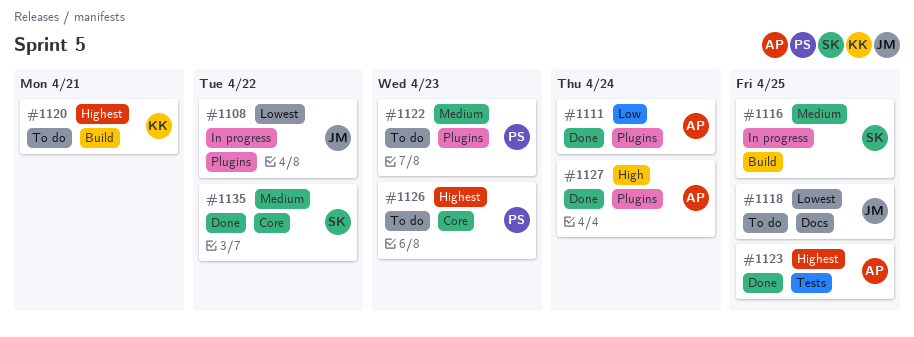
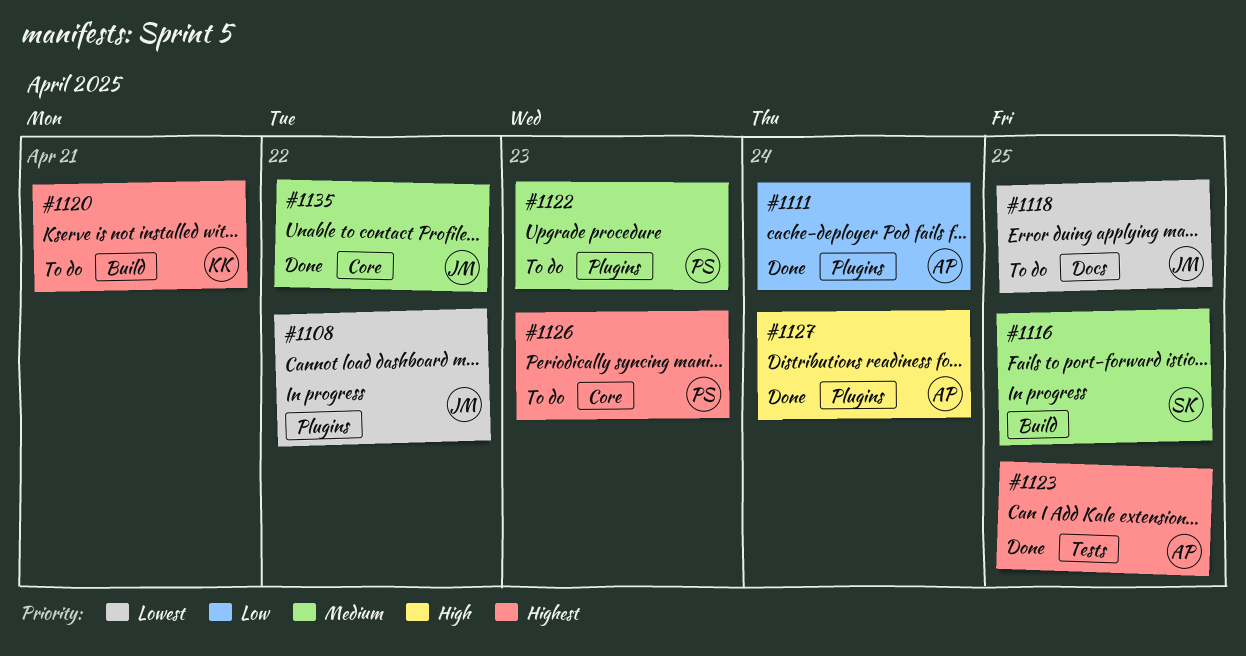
#1135, owner: SK -> JM

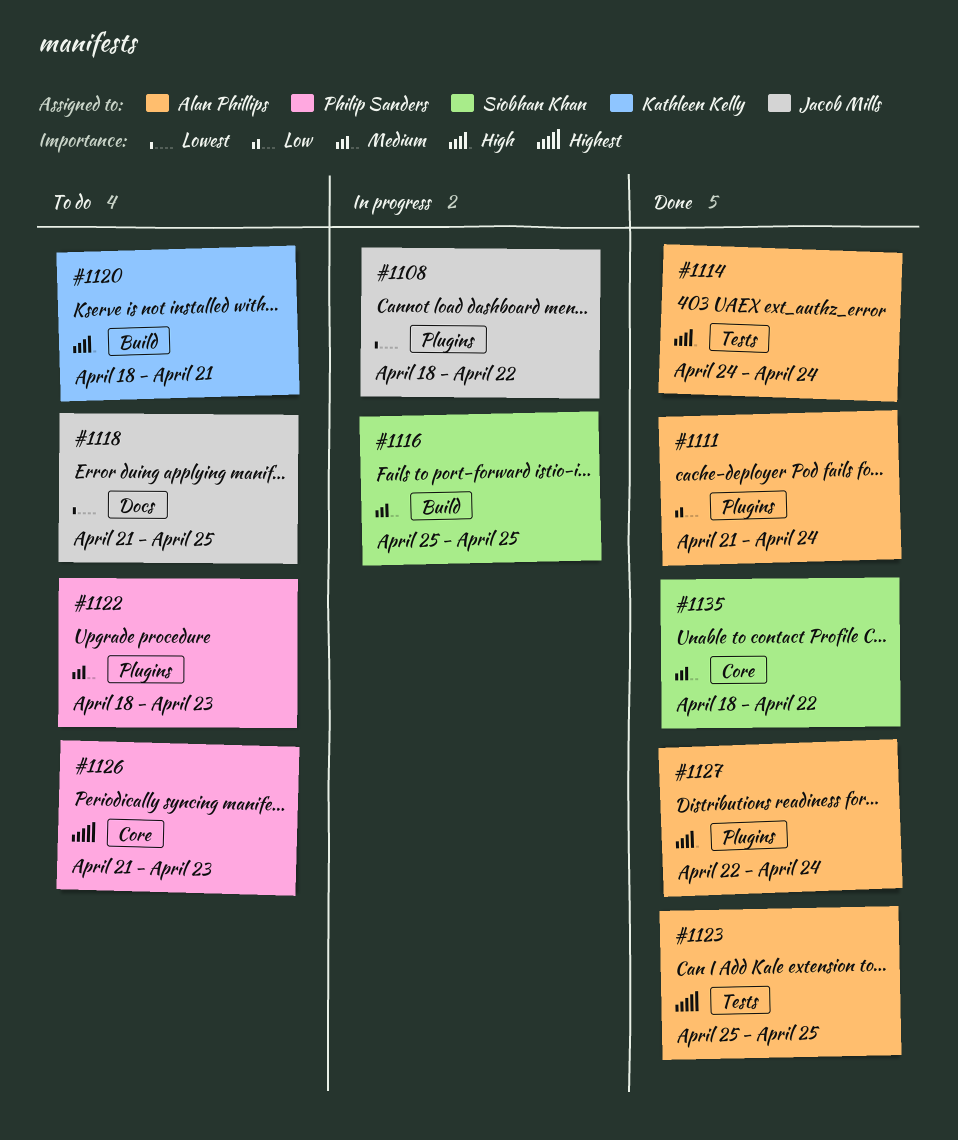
#1114: none -> present
#1120, priority: Highest -> High
#1135, owner: Jacob Mills -> Siobhan Khan

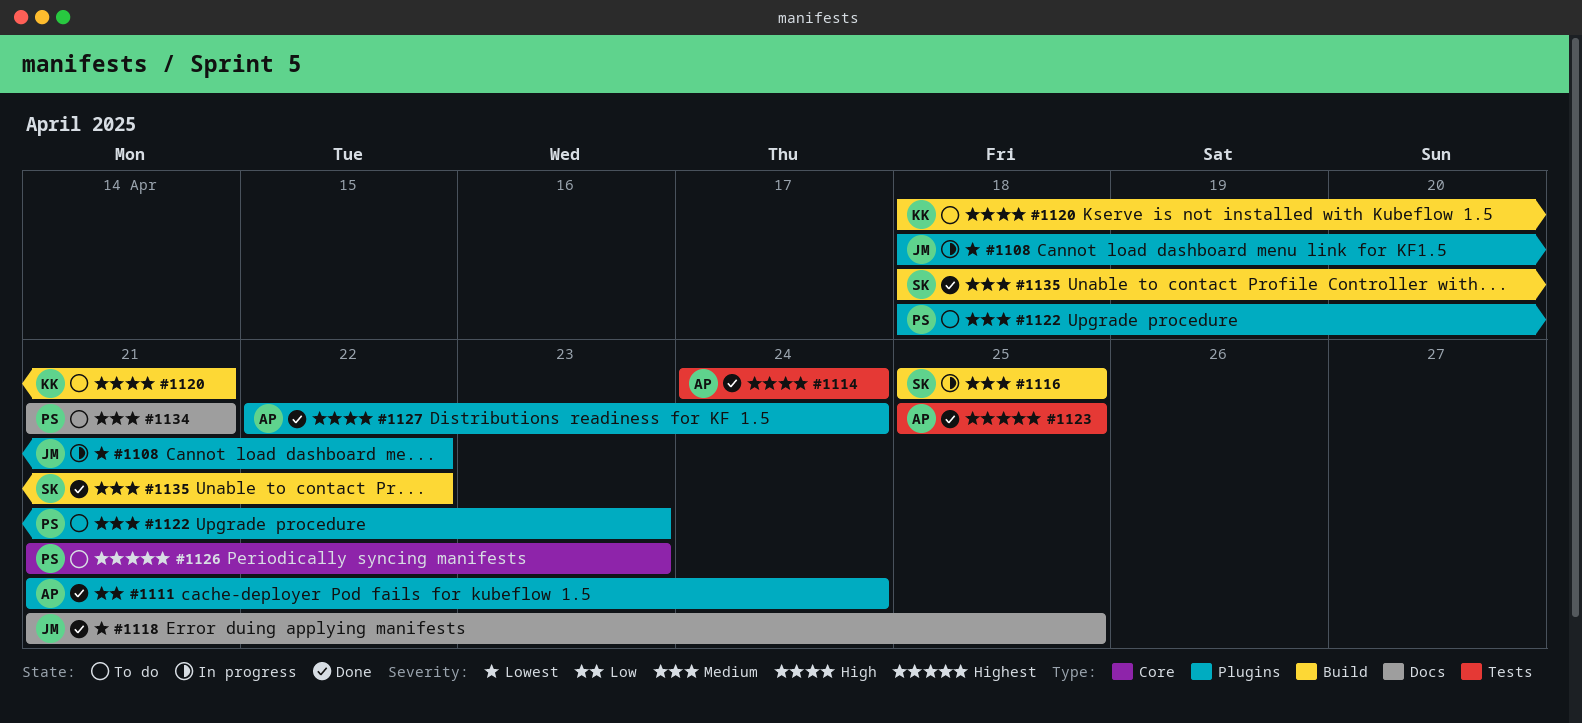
#1118, status: To do -> Done
#1134: none -> present
#1135, label: Core -> Build

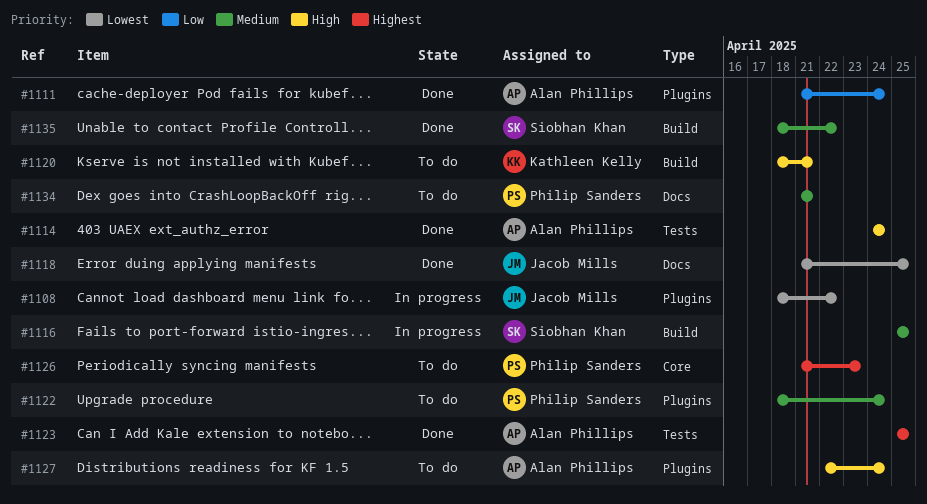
#1122, due: Apr 23 -> Apr 24
#1127, status: Done -> To do

